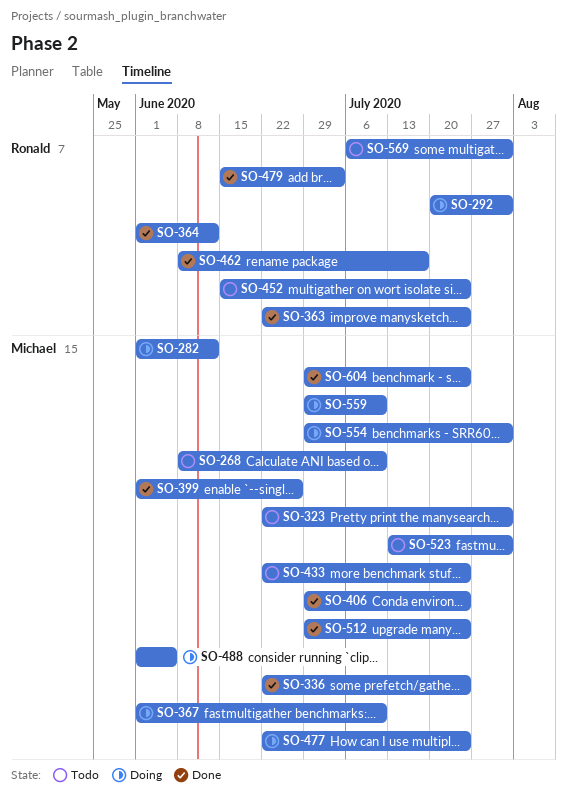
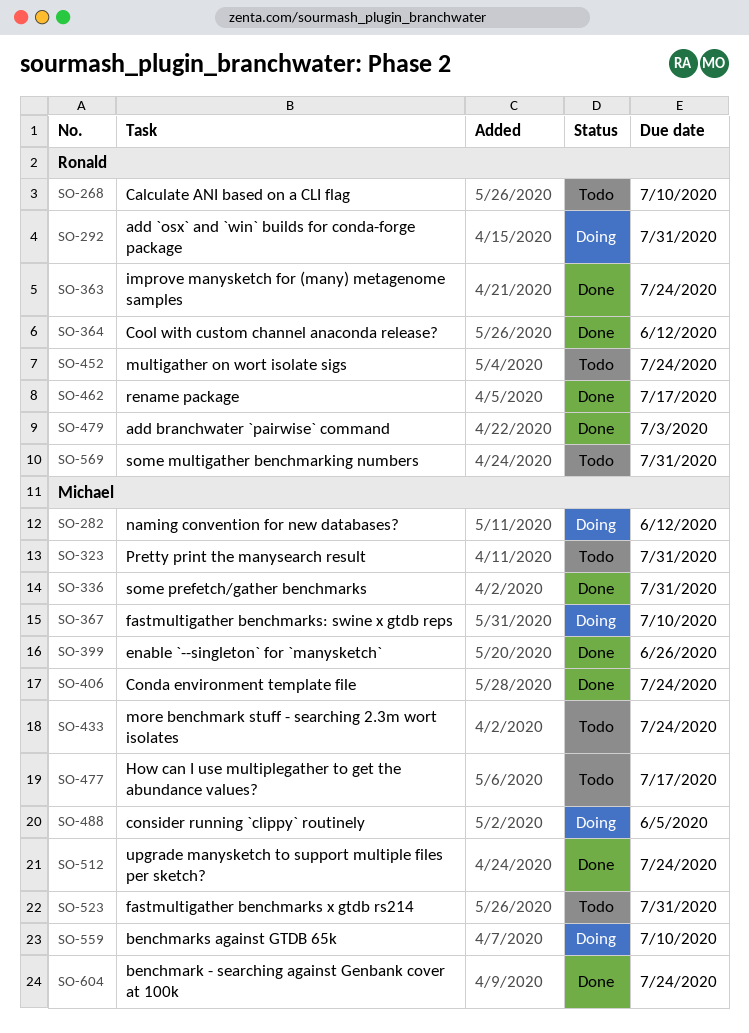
SO-268, owner: Michael -> Ronald
SO-336, due: Jul 24 -> Jul 31
SO-477, status: Doing -> Todo
SO-477, due: Jul 24 -> Jul 17
SO-554: present -> none

